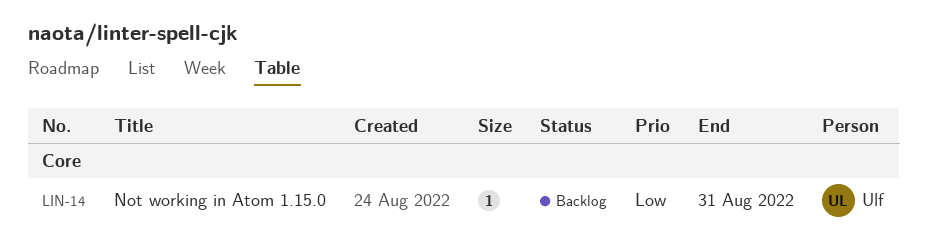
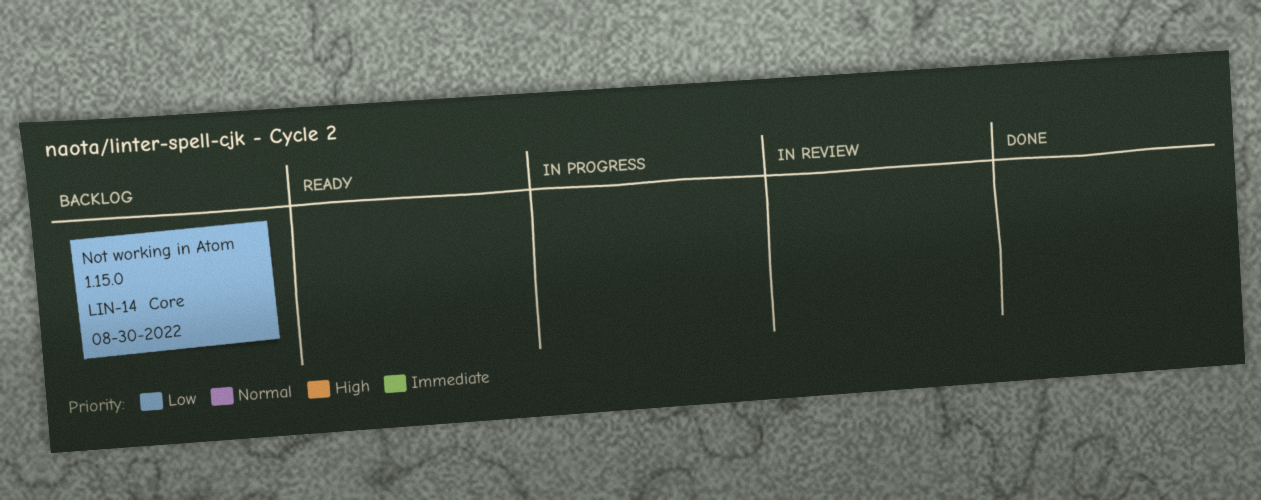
LIN-14, due: Aug 31 -> Aug 30

